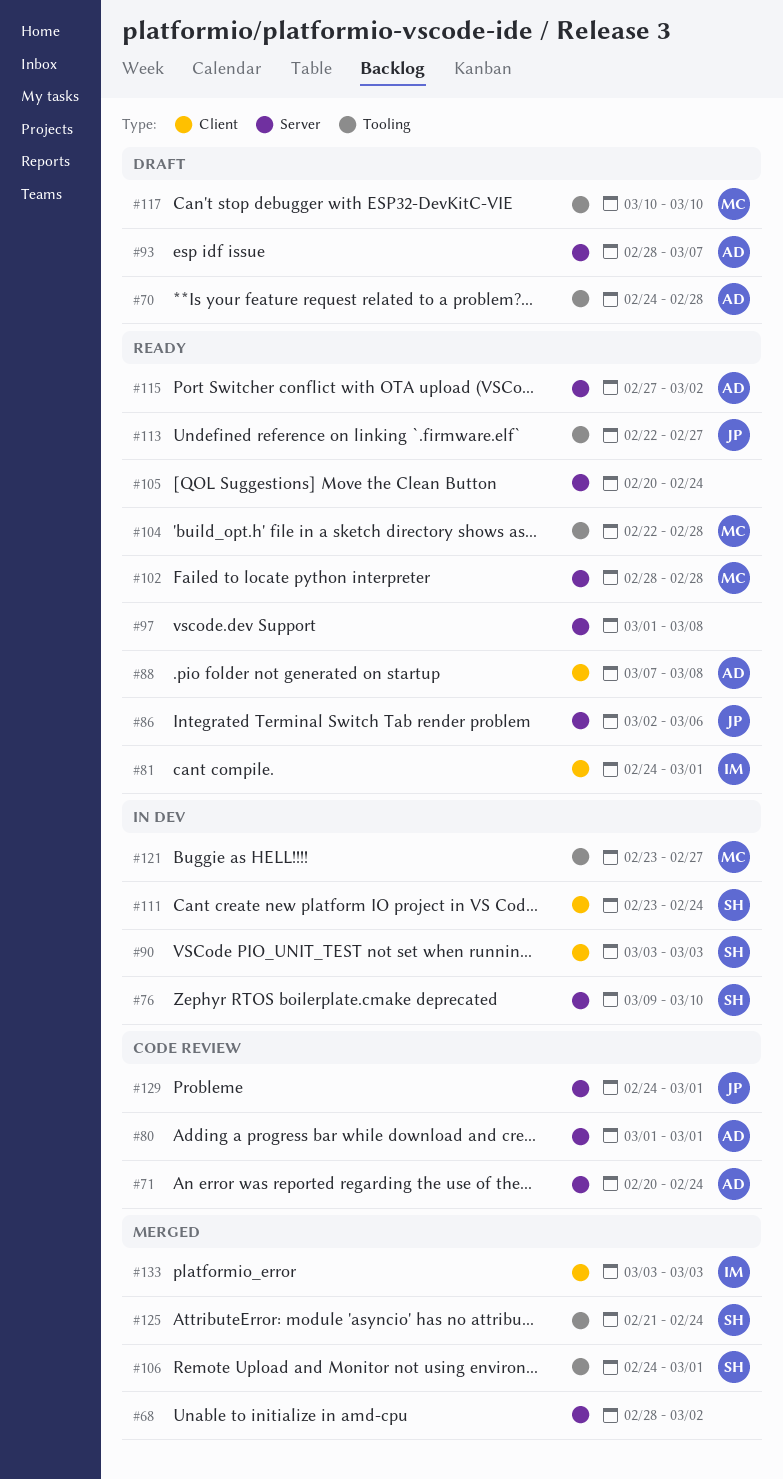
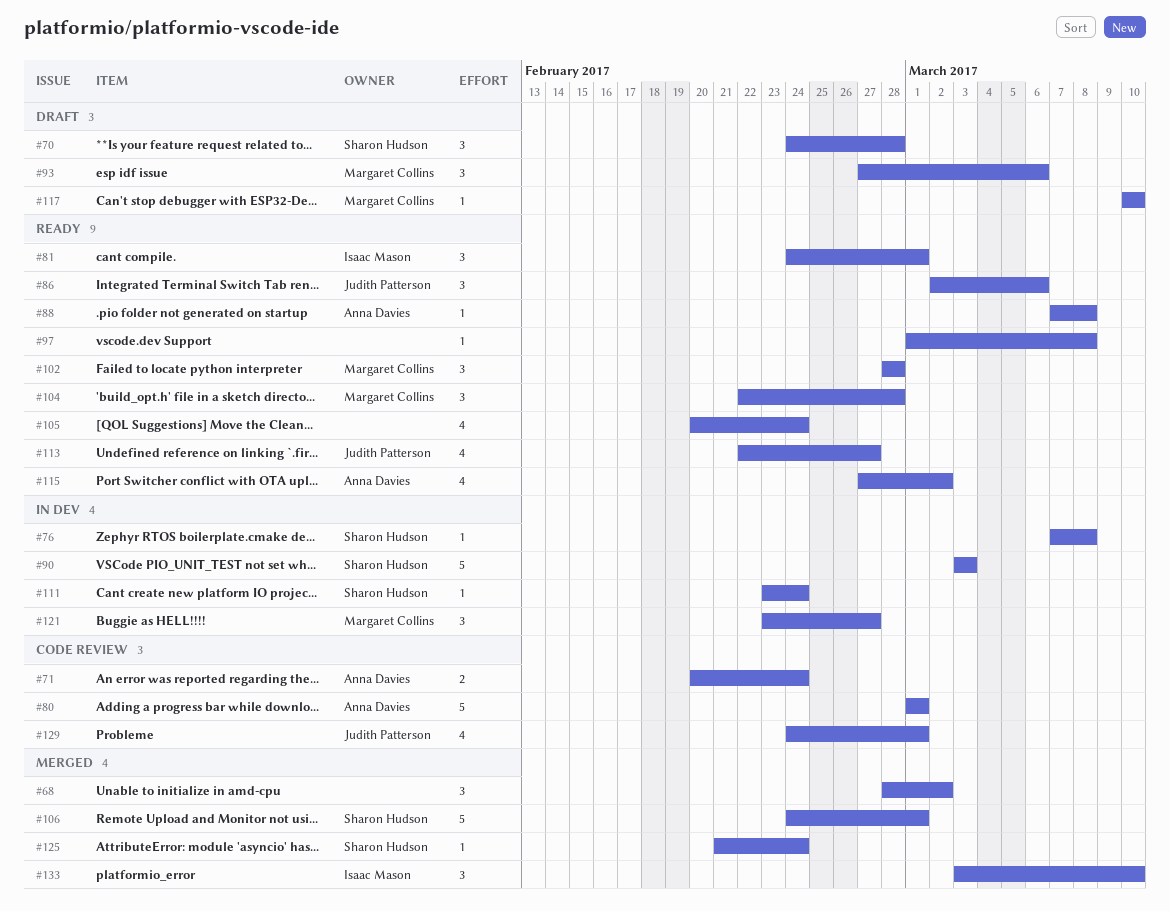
#70, owner: Anna Davies -> Sharon Hudson
#76, start: Mar 9 -> Mar 7
#76, due: Mar 10 -> Mar 8
#93, owner: Anna Davies -> Margaret Collins
#93, start: Feb 28 -> Feb 27
#93, due: Mar 7 -> Mar 6
#133, due: Mar 3 -> Mar 10

